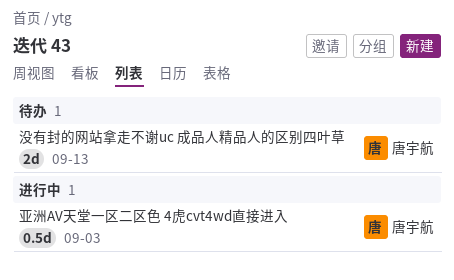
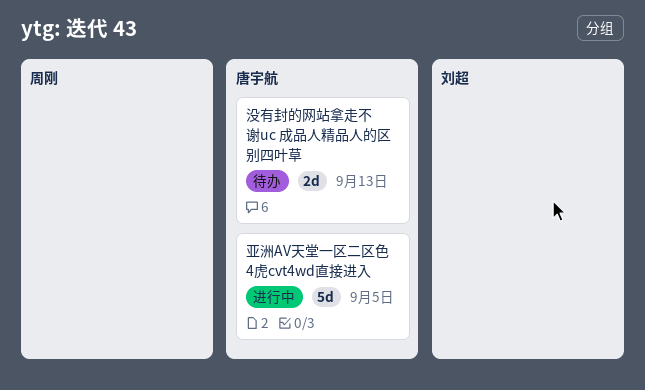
亚洲AV天堂一区二区色 4虎cvt4wd直接进入, estimate: 0.5d -> 5d
亚洲AV天堂一区二区色 4虎cvt4wd直接进入, due: Sep 3 -> Sep 5

